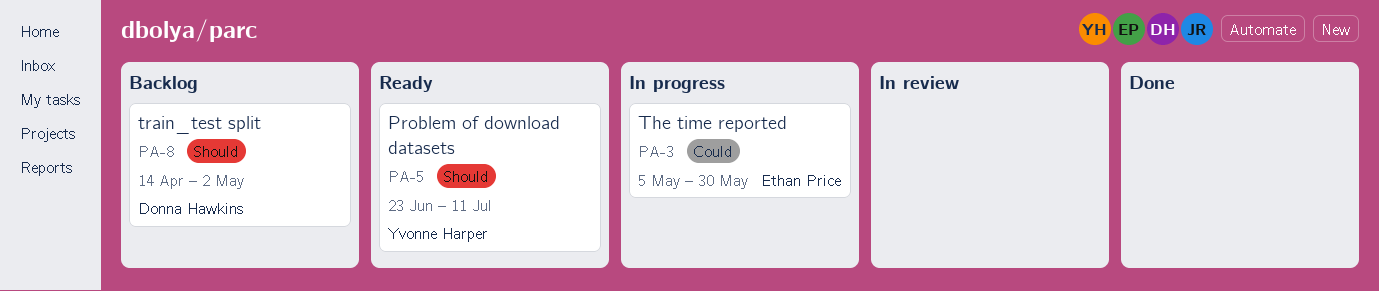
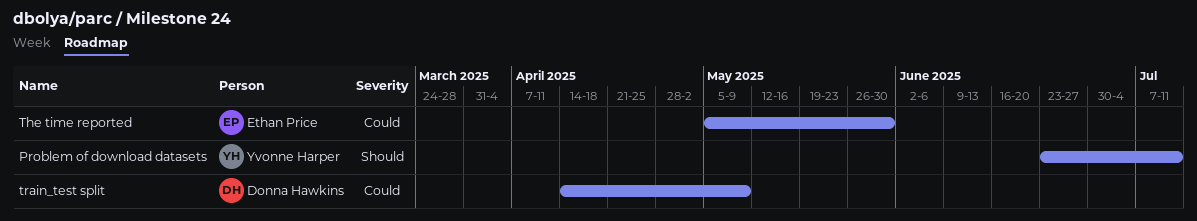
train_test split, priority: Should -> Could
train_test split, due: May 2 -> May 9

